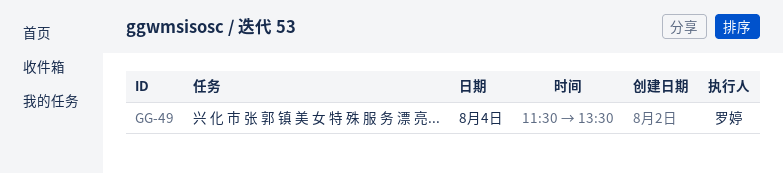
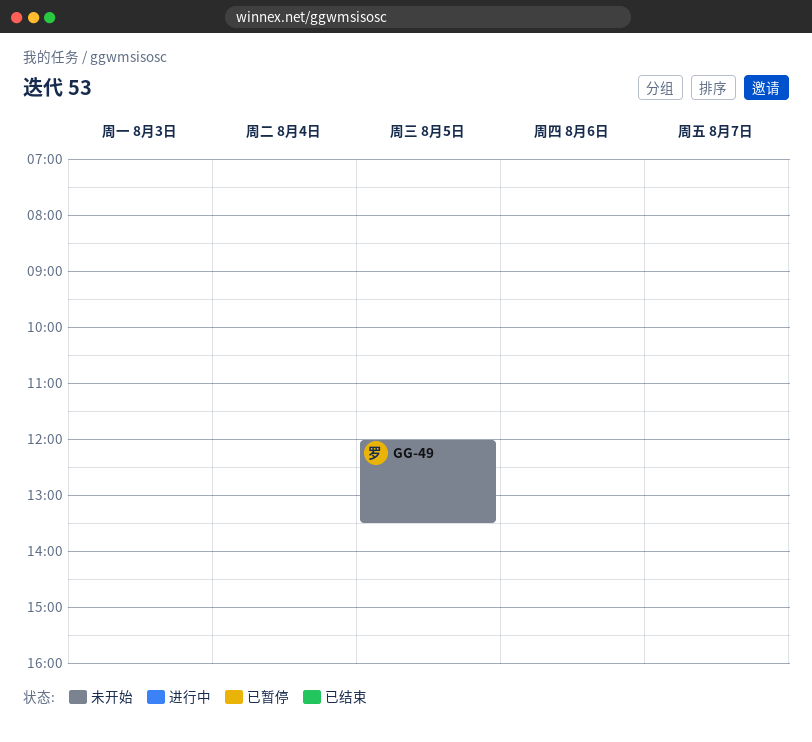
GG-49, day: Aug 4 -> Aug 5
GG-49, begins: 11:30 -> 12:00

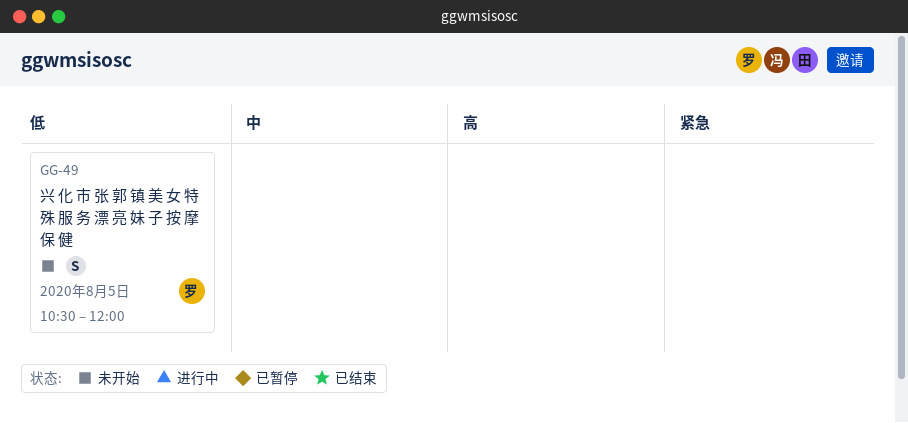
GG-49, begins: 12:00 -> 10:30
GG-49, ends: 13:30 -> 12:00

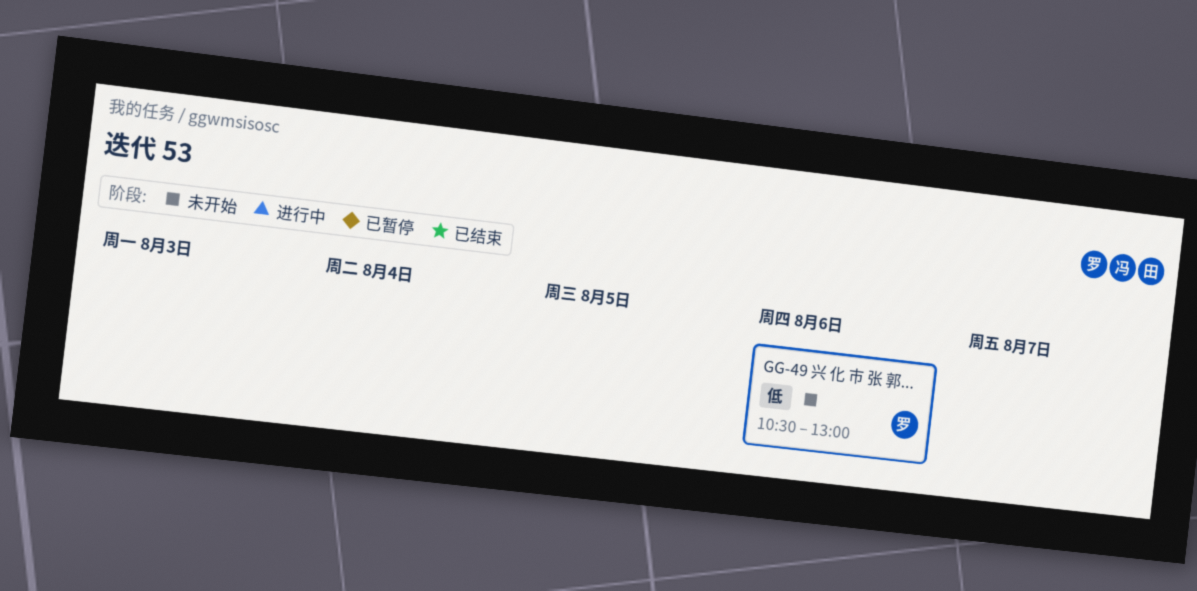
GG-49, day: Aug 5 -> Aug 6
GG-49, ends: 12:00 -> 13:00

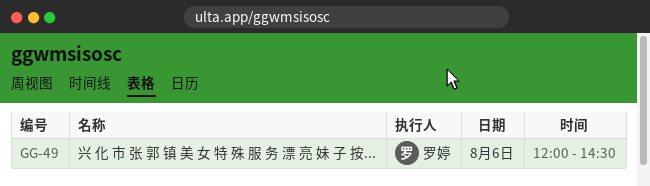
GG-49, begins: 10:30 -> 12:00
GG-49, ends: 13:00 -> 14:30

